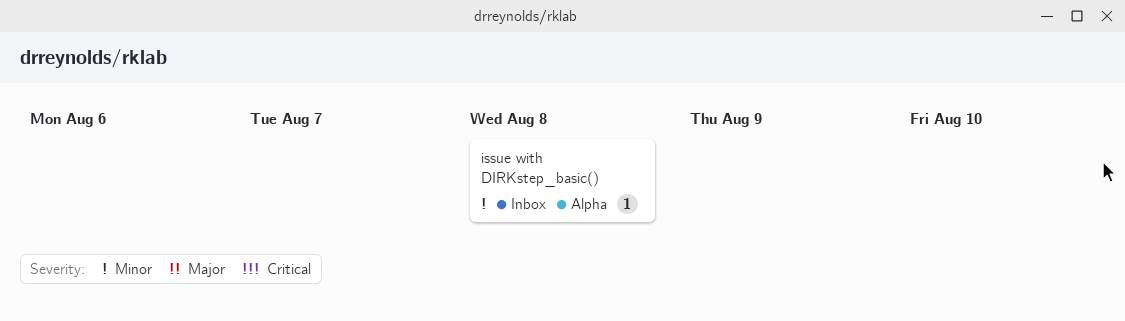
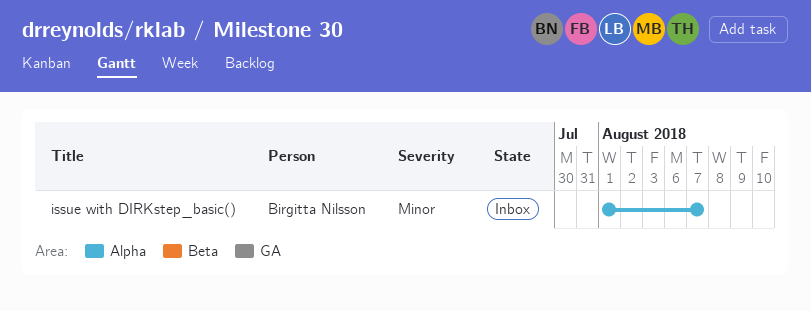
issue with DIRKstep_basic(), due: Aug 8 -> Aug 7

